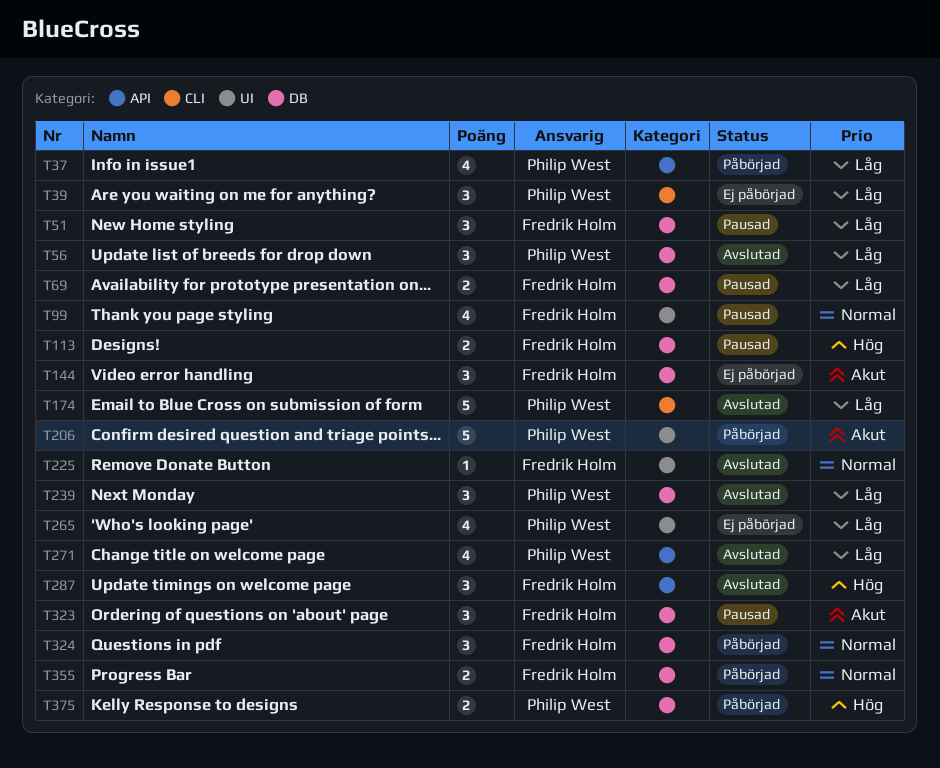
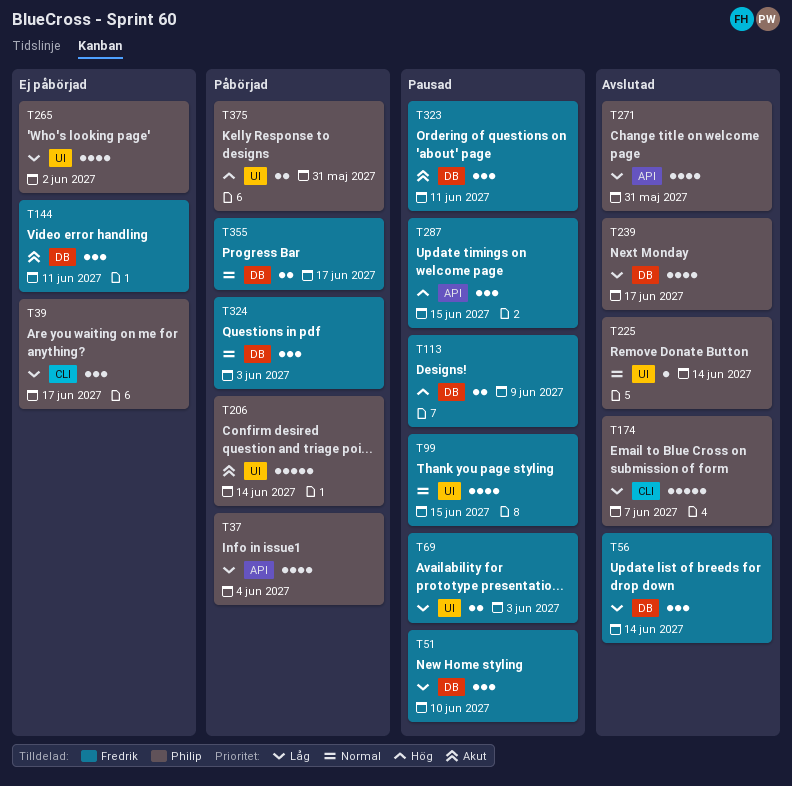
T56, owner: Philip West -> Fredrik Holm
T69, label: DB -> UI
T225, owner: Fredrik Holm -> Philip West
T239, estimate: 3 -> 4
T287, status: Avslutad -> Pausad
T375, label: DB -> UI

